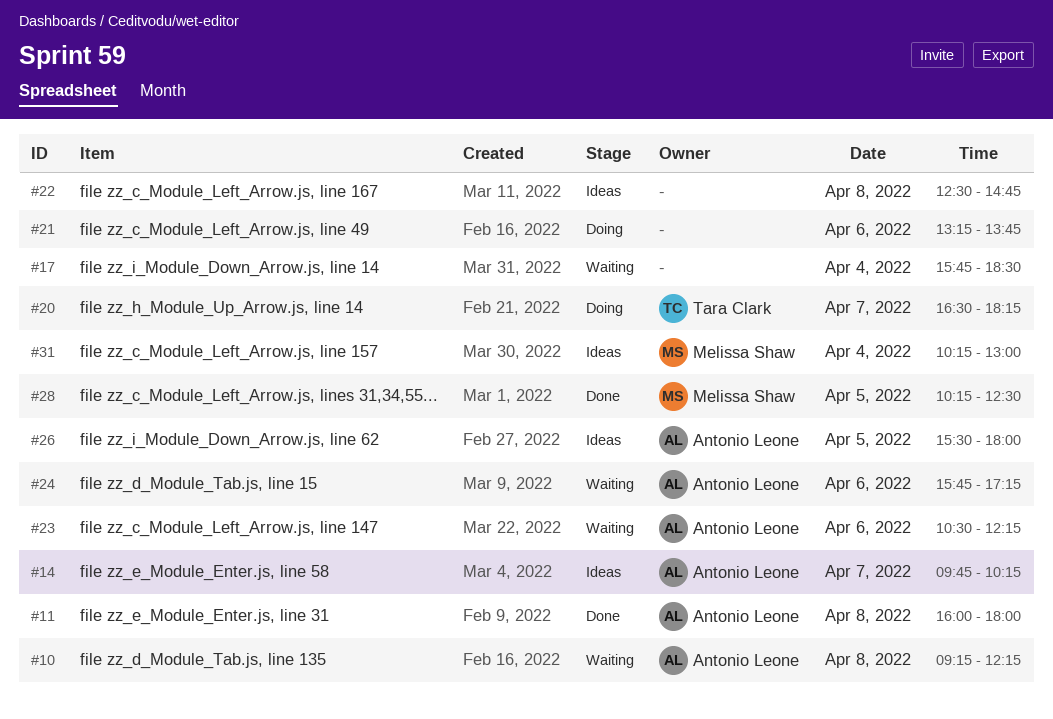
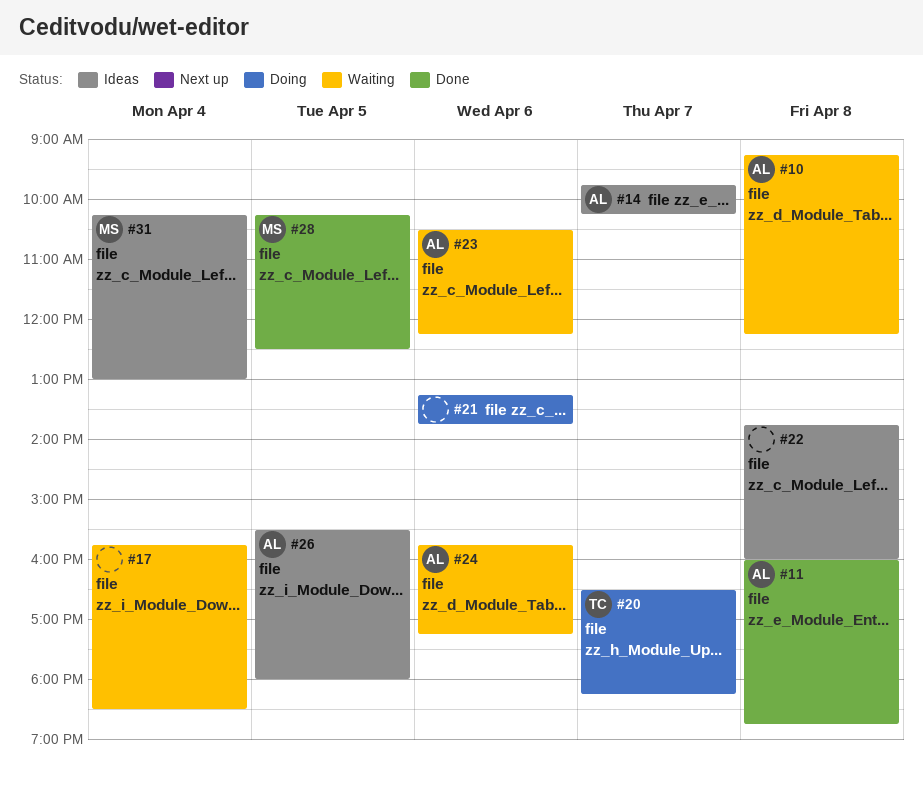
#11, ends: 18:00 -> 18:45
#22, begins: 12:30 -> 13:45
#22, ends: 14:45 -> 16:00

